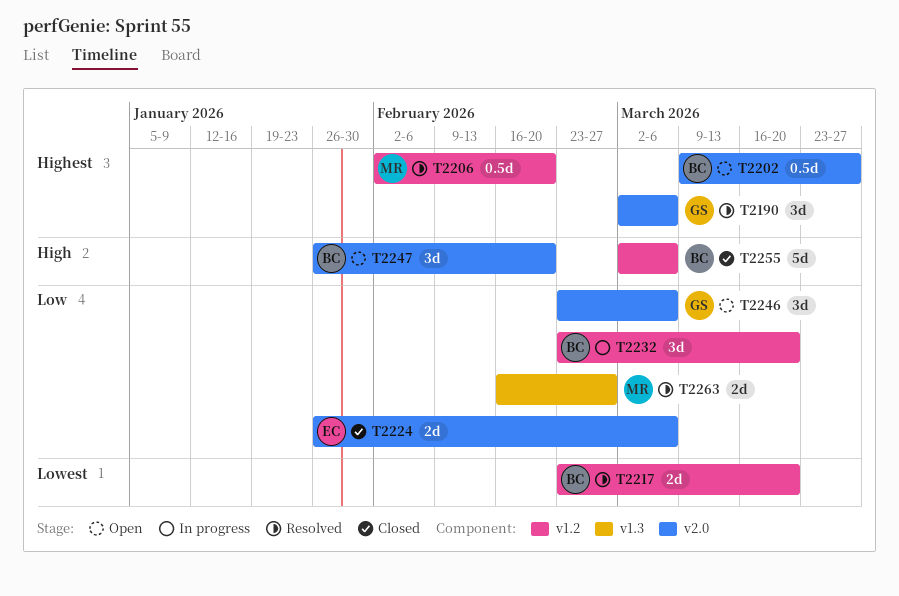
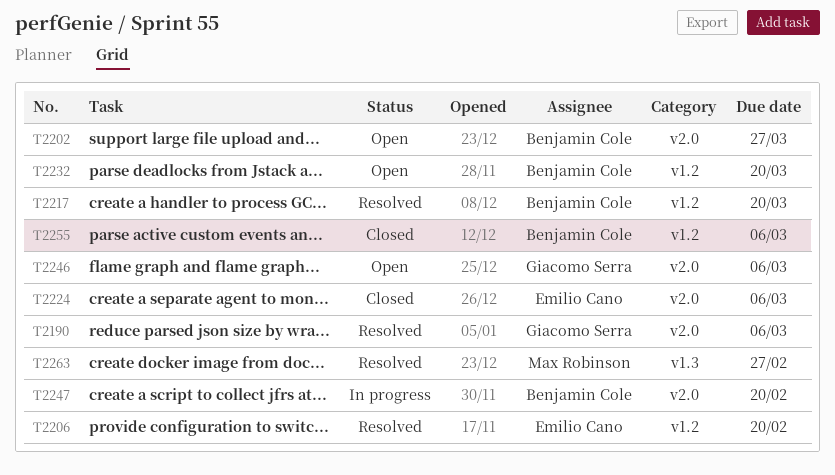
T2206, owner: Max Robinson -> Emilio Cano
T2232, status: In progress -> Open
T2247, status: Open -> In progress

